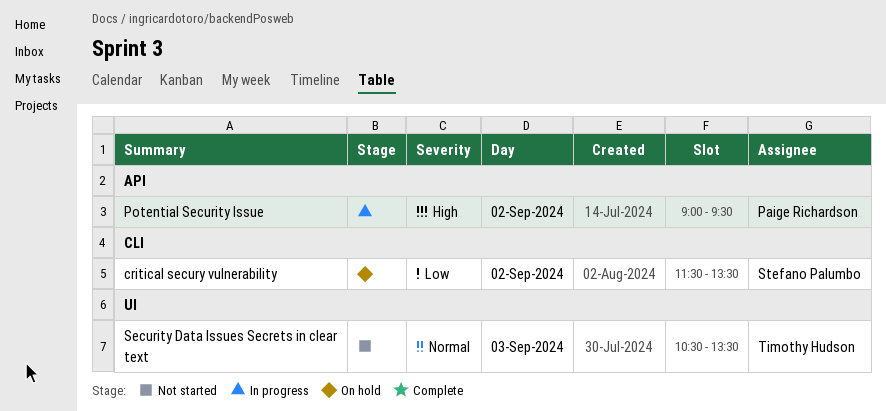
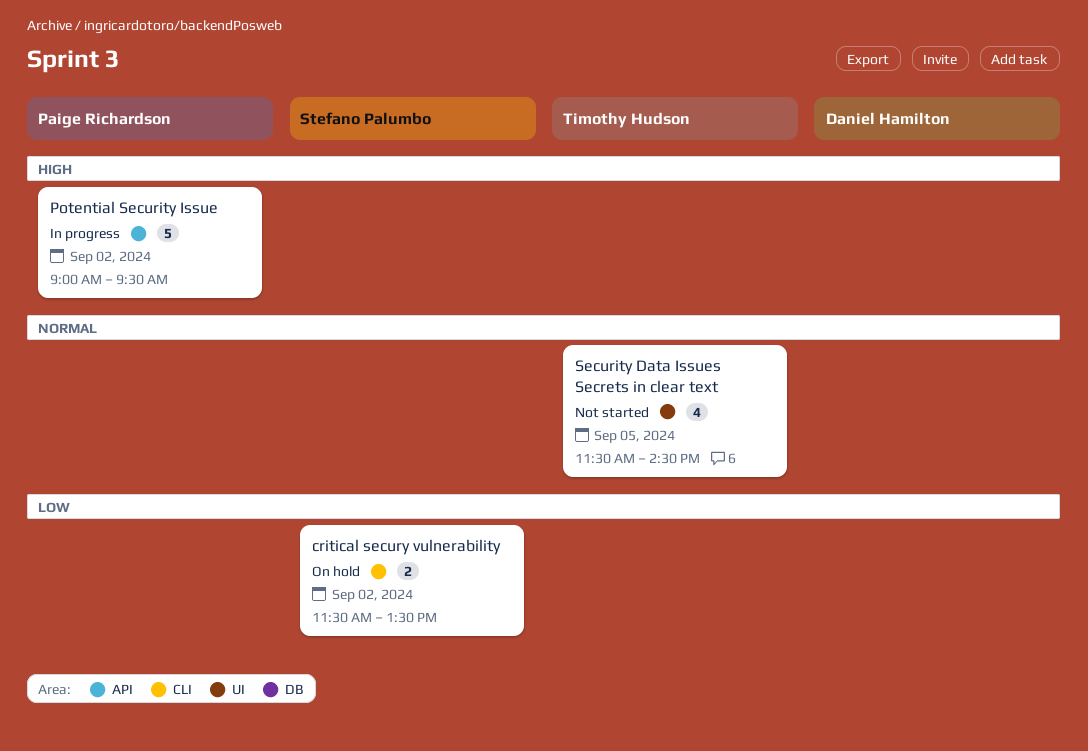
Security Data Issues Secrets in clear text, day: Sep 3 -> Sep 5
Security Data Issues Secrets in clear text, begins: 10:30 -> 11:30
Security Data Issues Secrets in clear text, ends: 13:30 -> 14:30

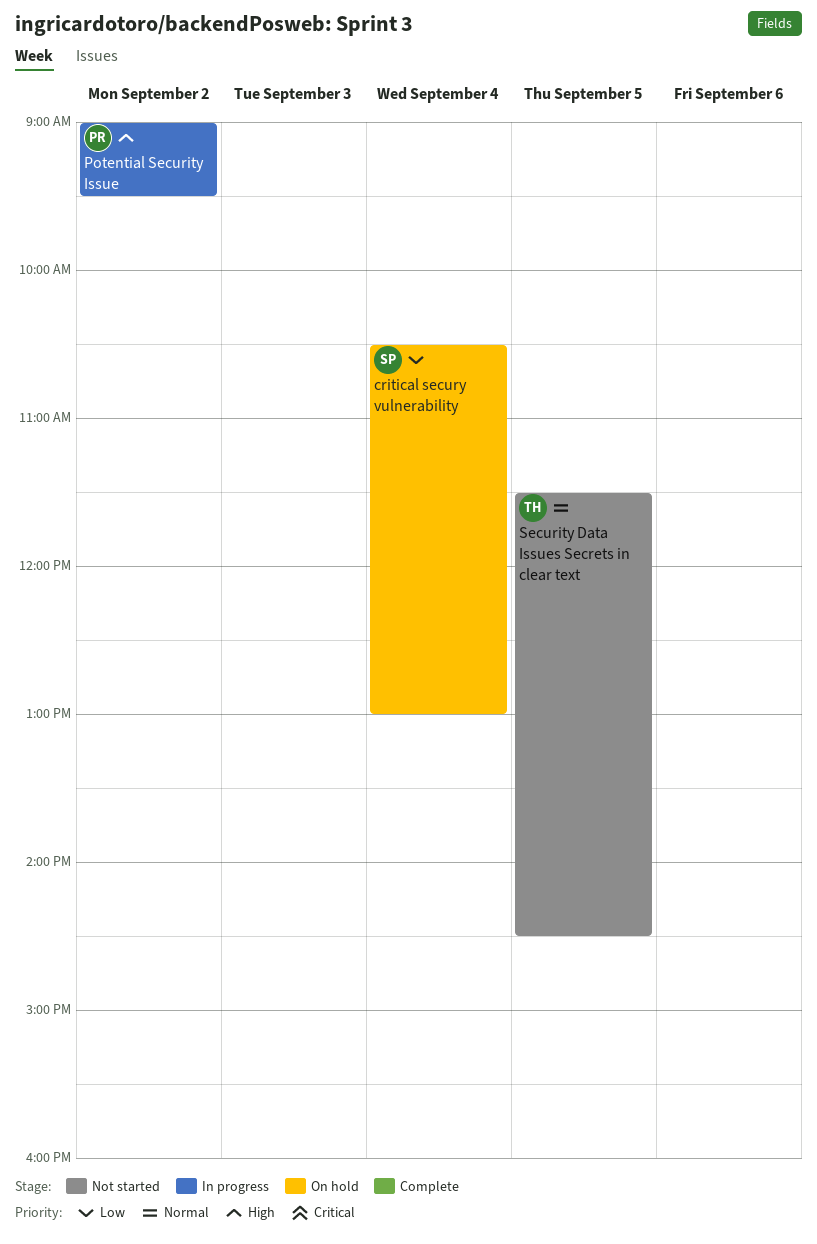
critical secury vulnerability, day: Sep 2 -> Sep 4
critical secury vulnerability, begins: 11:30 -> 10:30
critical secury vulnerability, ends: 13:30 -> 13:00

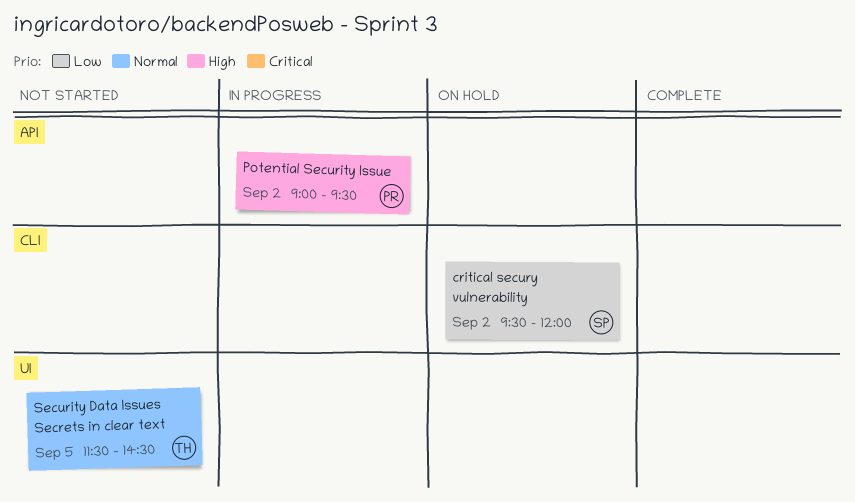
critical secury vulnerability, day: Sep 4 -> Sep 2
critical secury vulnerability, begins: 10:30 -> 09:30
critical secury vulnerability, ends: 13:00 -> 12:00

